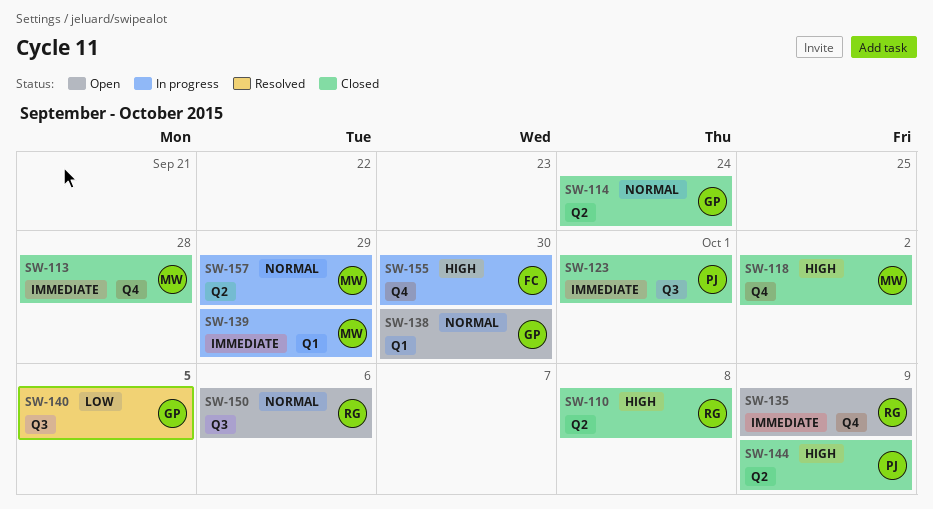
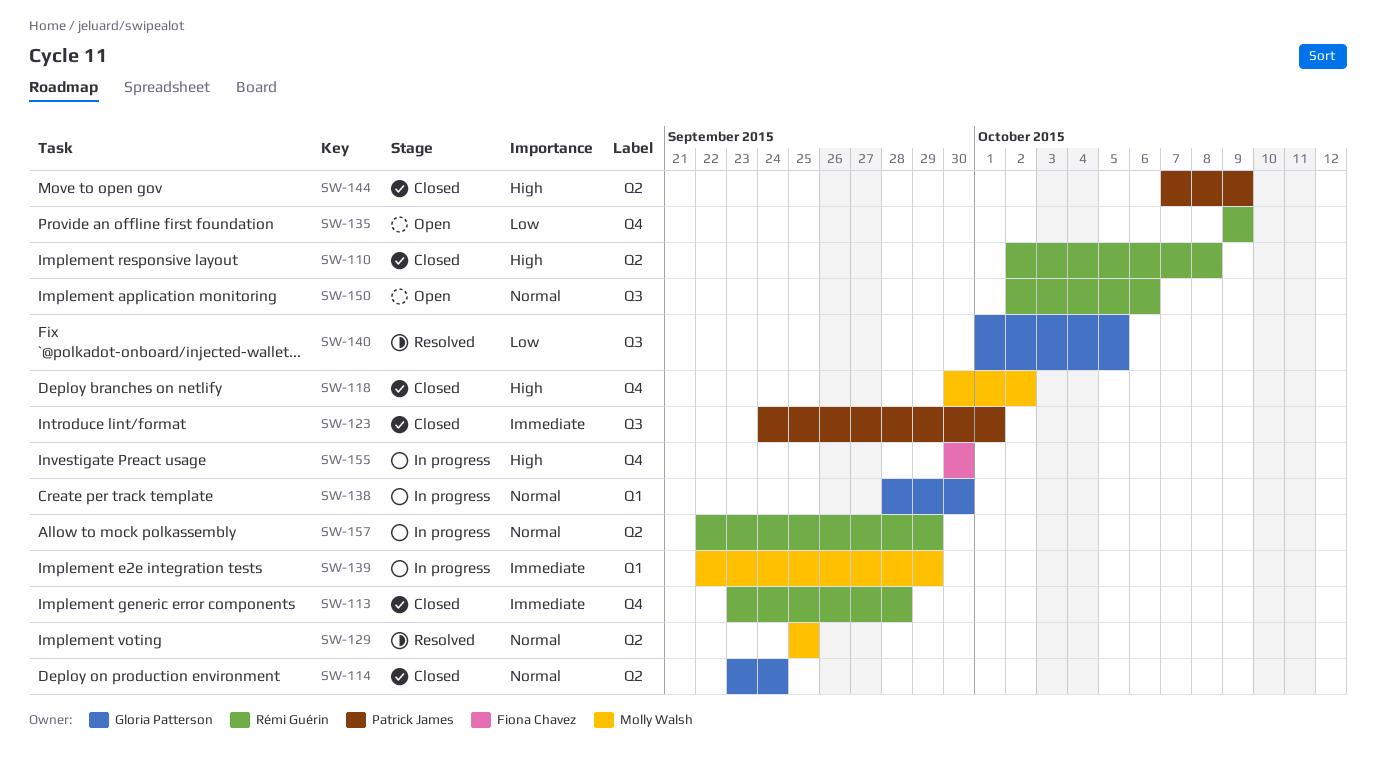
SW-113, owner: Molly Walsh -> Rémi Guérin
SW-129: none -> present
SW-135, priority: Immediate -> Low
SW-138, status: Open -> In progress
SW-157, owner: Molly Walsh -> Rémi Guérin

